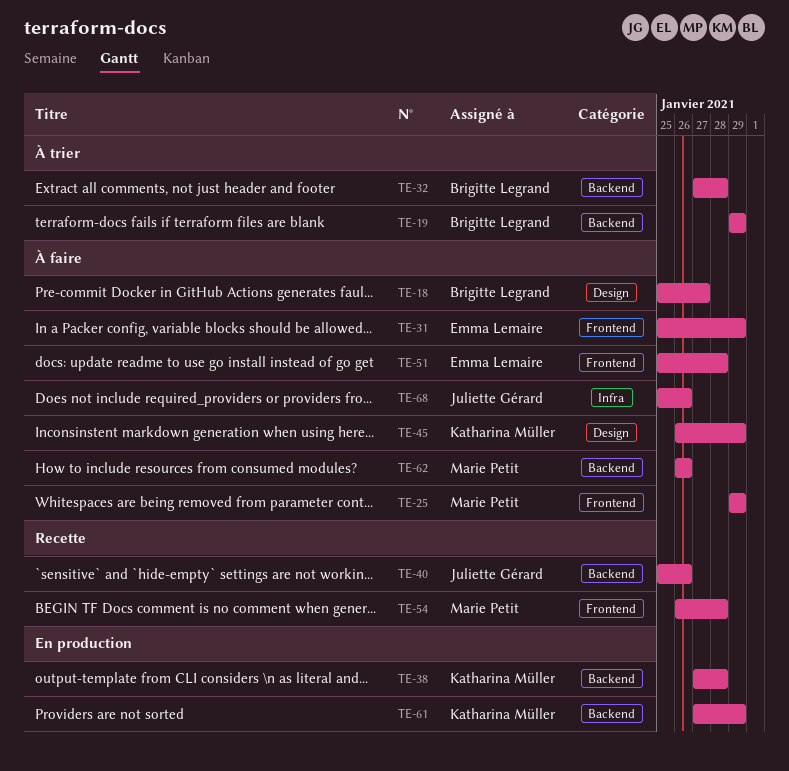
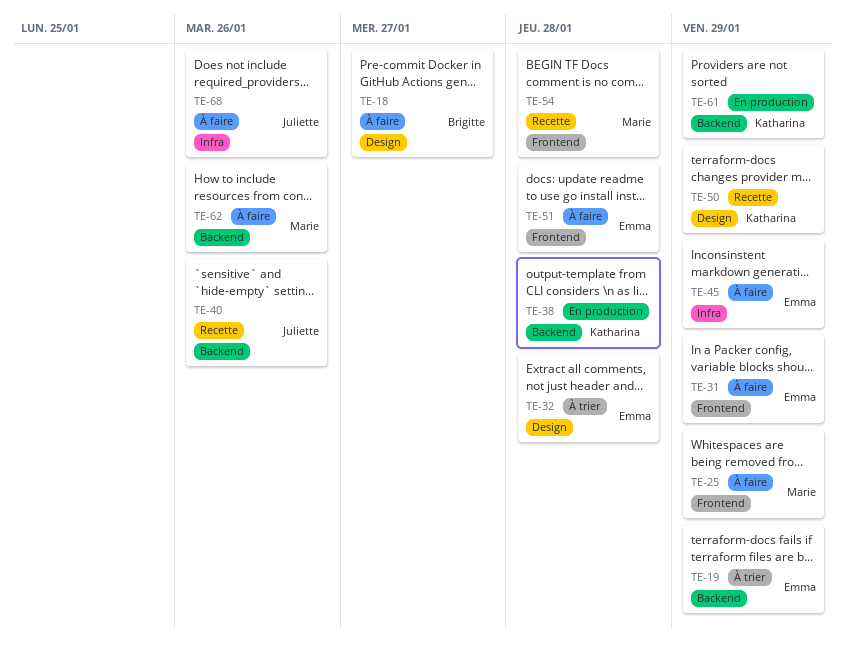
TE-19, owner: Brigitte Legrand -> Emma Lemaire
TE-32, owner: Brigitte Legrand -> Emma Lemaire
TE-32, label: Backend -> Design
TE-45, owner: Katharina Müller -> Emma Lemaire
TE-45, label: Design -> Infra
TE-50: none -> present

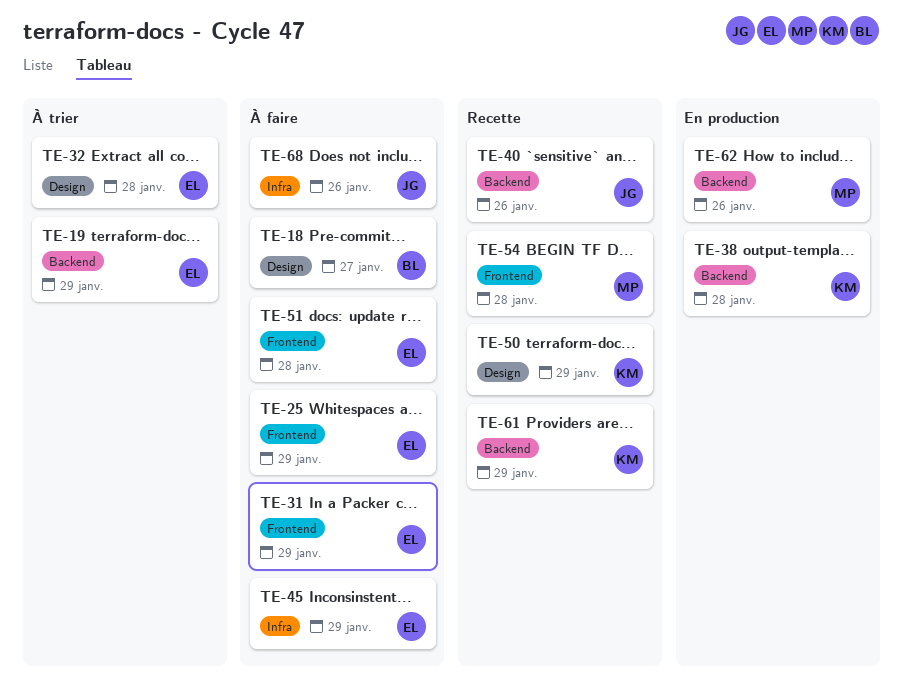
TE-25, owner: Marie -> Emma
TE-61, status: En production -> Recette
TE-62, status: À faire -> En production

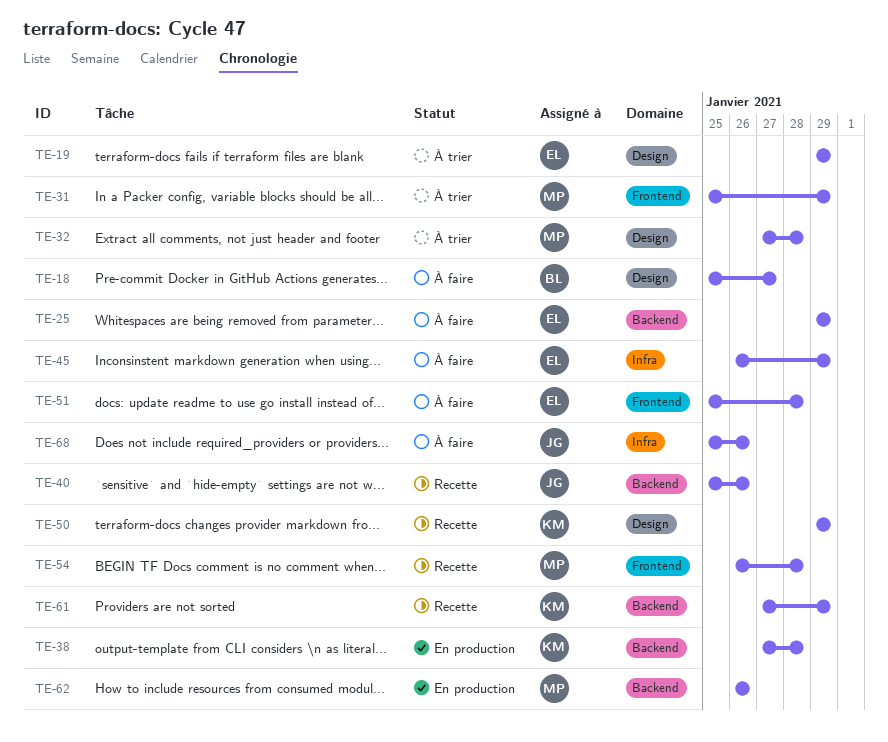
TE-19, label: Backend -> Design
TE-25, label: Frontend -> Backend
TE-31, status: À faire -> À trier
TE-31, owner: EL -> MP
TE-32, owner: EL -> MP

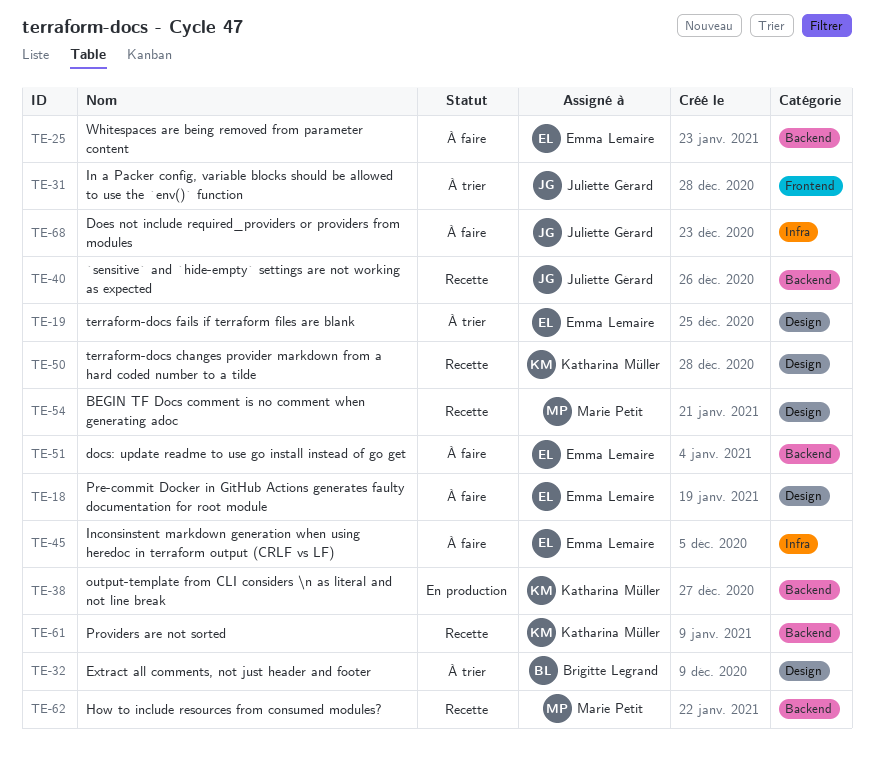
TE-18, owner: Brigitte Legrand -> Emma Lemaire
TE-31, owner: Marie Petit -> Juliette Gérard
TE-32, owner: Marie Petit -> Brigitte Legrand
TE-51, label: Frontend -> Backend
TE-54, label: Frontend -> Design
TE-62, status: En production -> Recette

